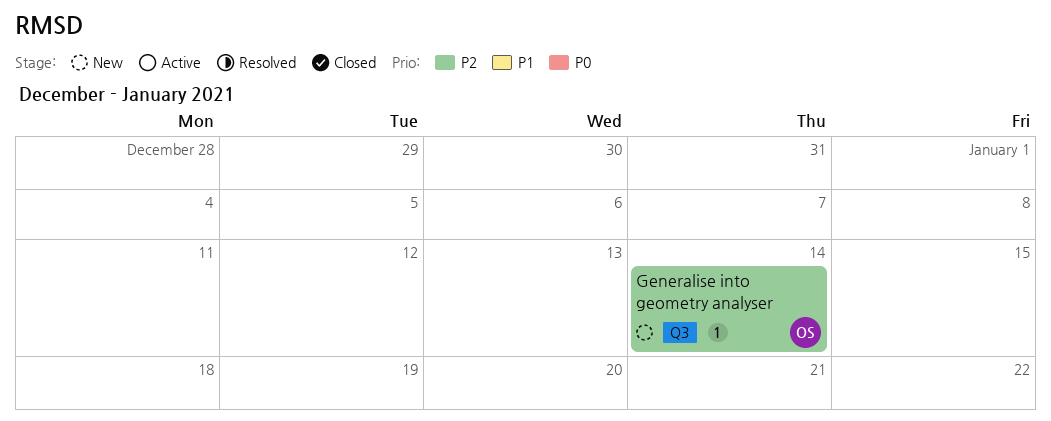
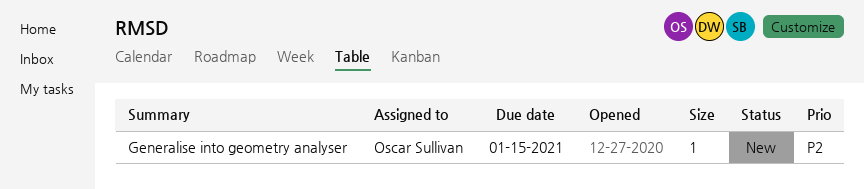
Generalise into geometry analyser, due: Jan 14 -> Jan 15

